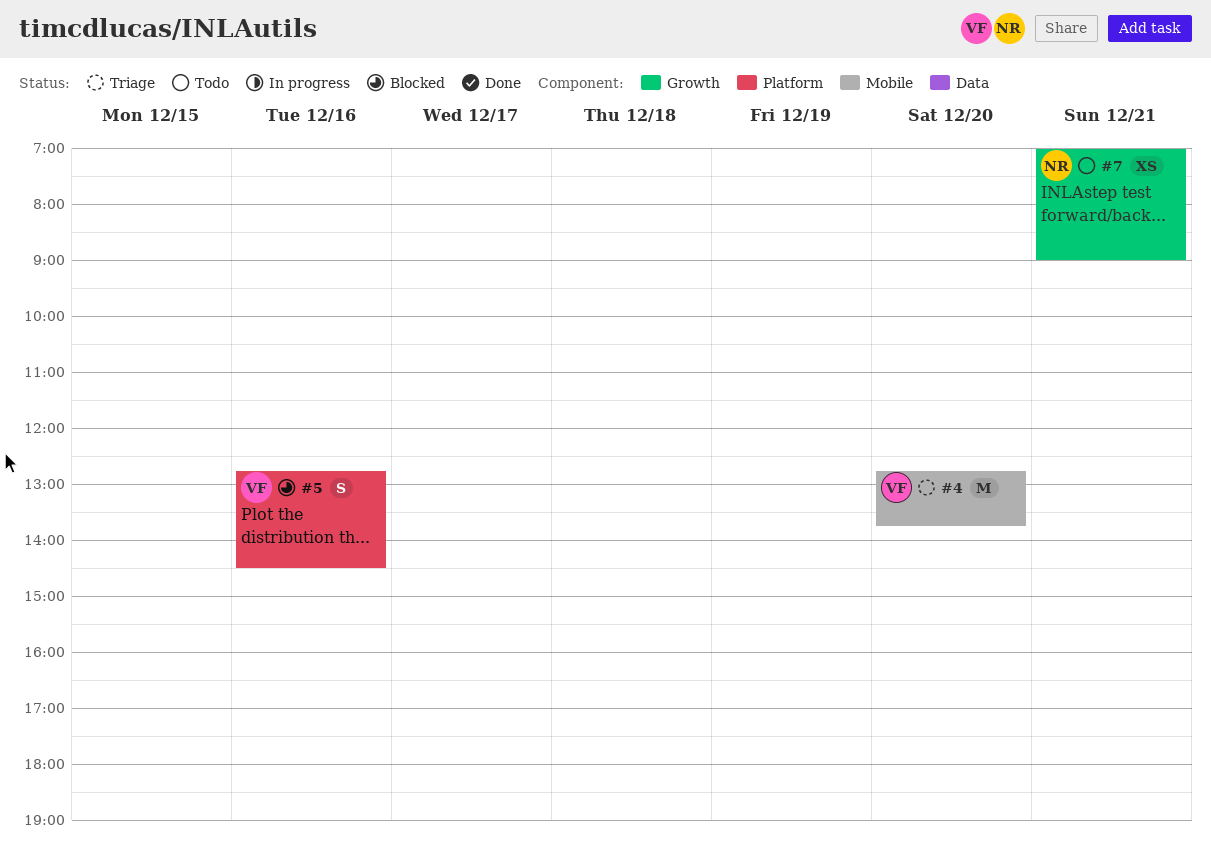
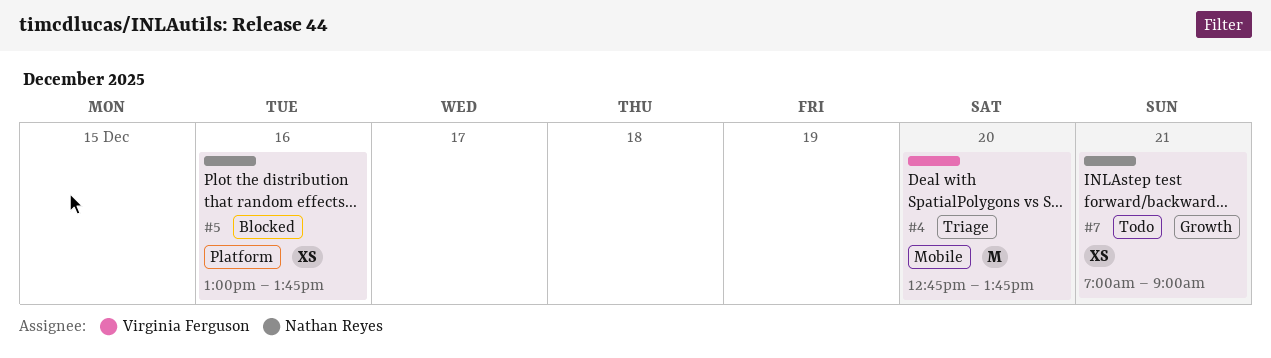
#5, owner: Virginia Ferguson -> Nathan Reyes
#5, estimate: S -> XS
#5, begins: 12:45 -> 13:00
#5, ends: 14:30 -> 13:45

